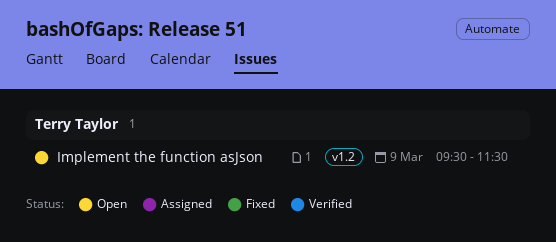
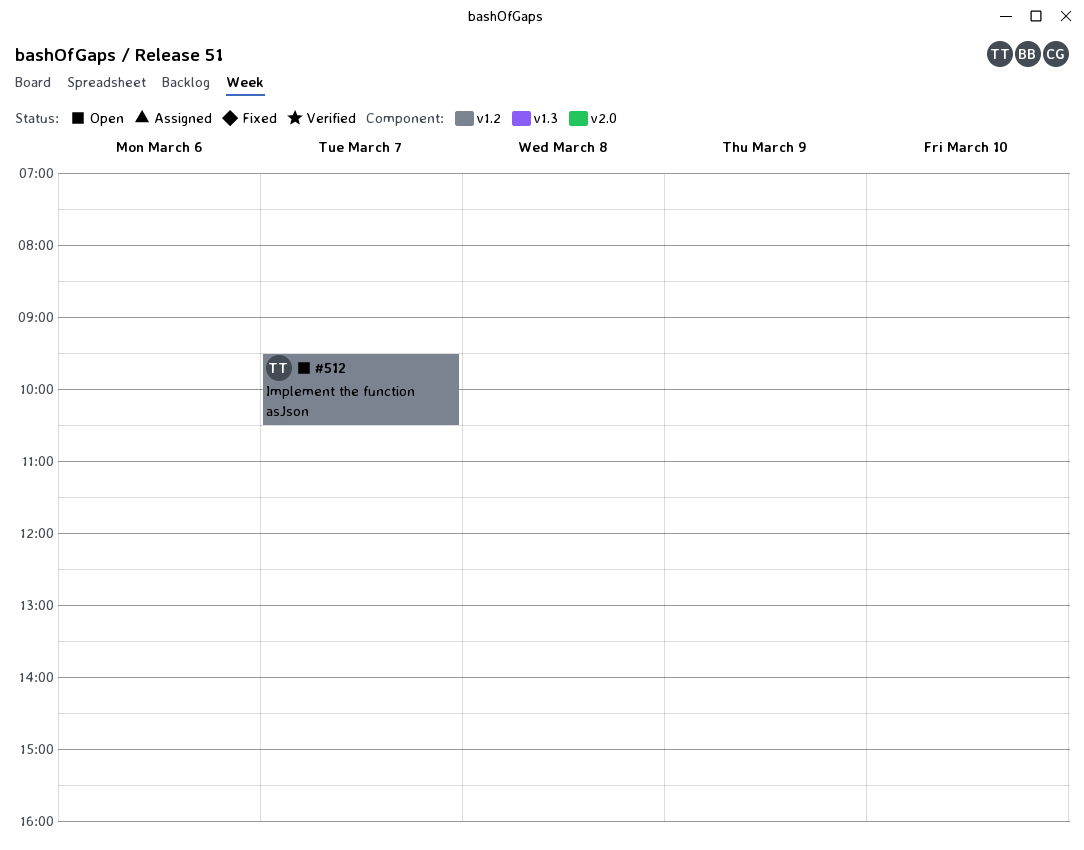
Implement the function asJson, day: Mar 9 -> Mar 7
Implement the function asJson, ends: 11:30 -> 10:30

